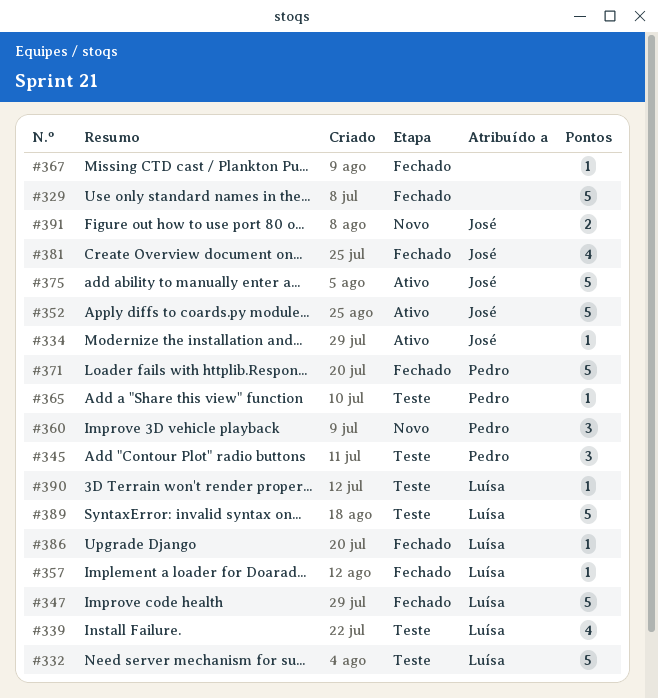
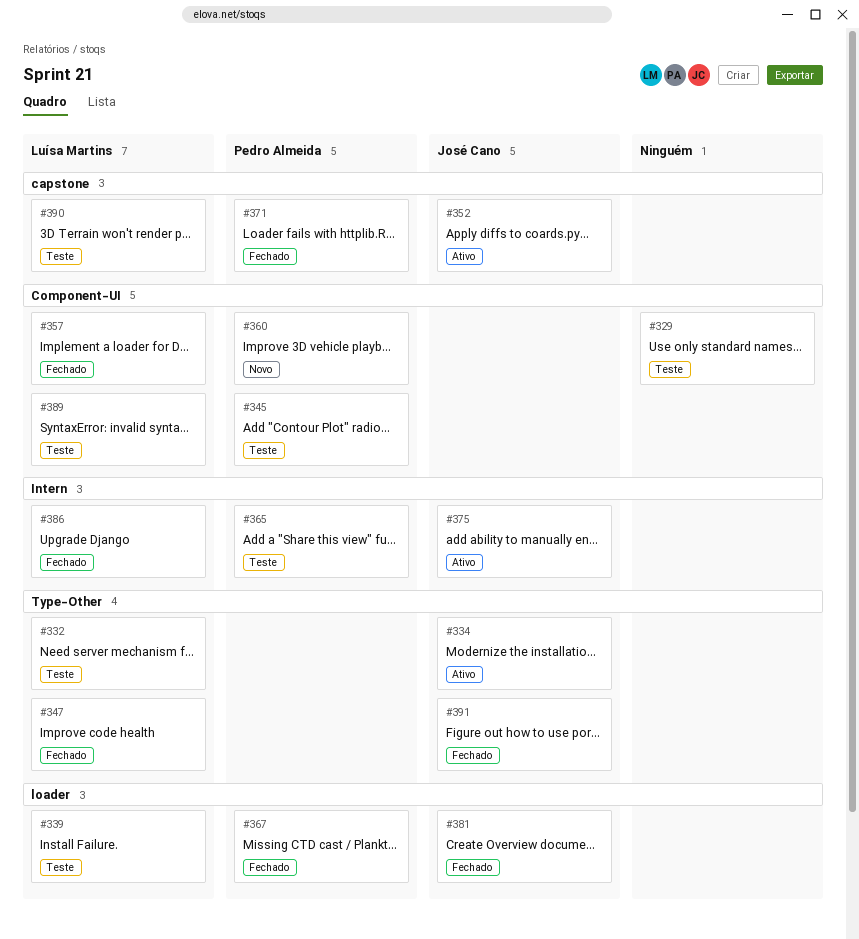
#329, status: Fechado -> Teste
#367, owner: none -> Pedro Almeida
#391, status: Novo -> Fechado

